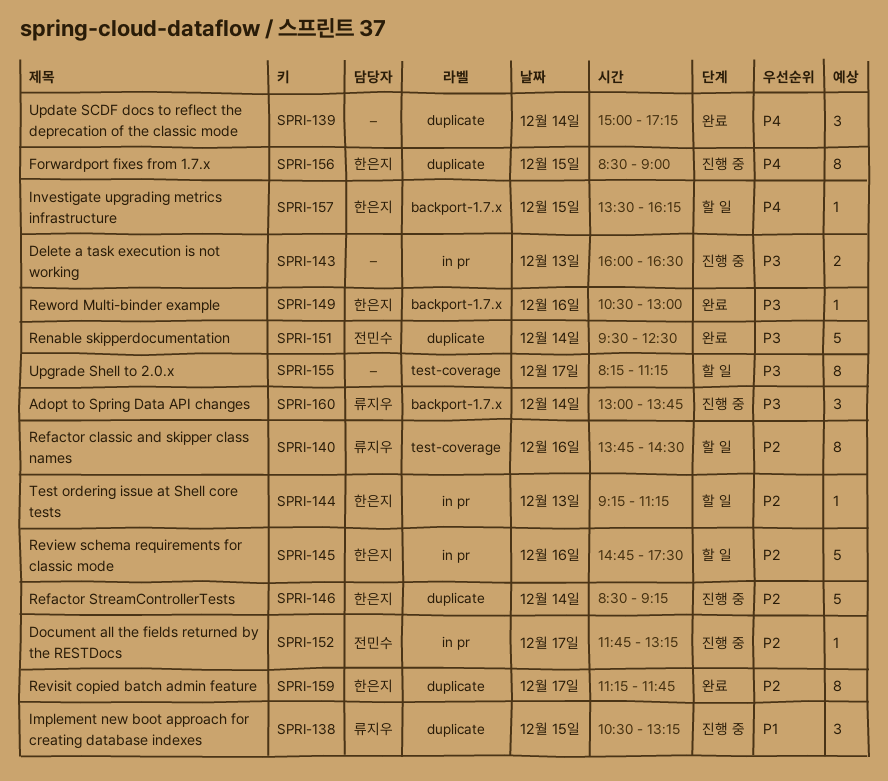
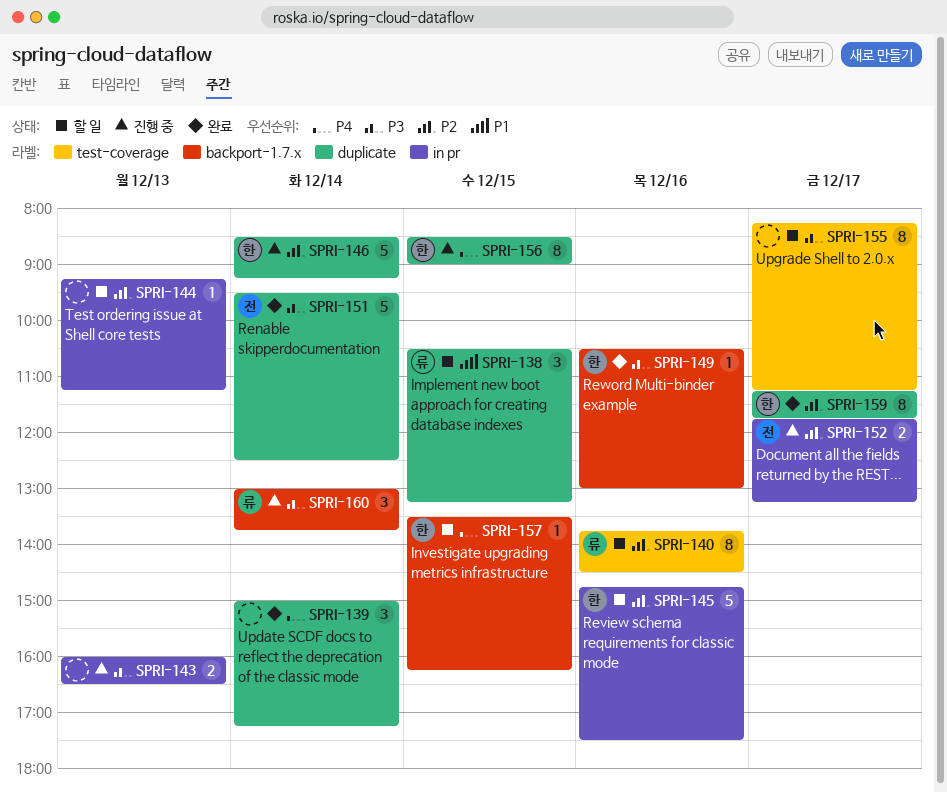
SPRI-138, status: 진행 중 -> 할 일
SPRI-144, owner: 한은지 -> none
SPRI-152, estimate: 1 -> 2

